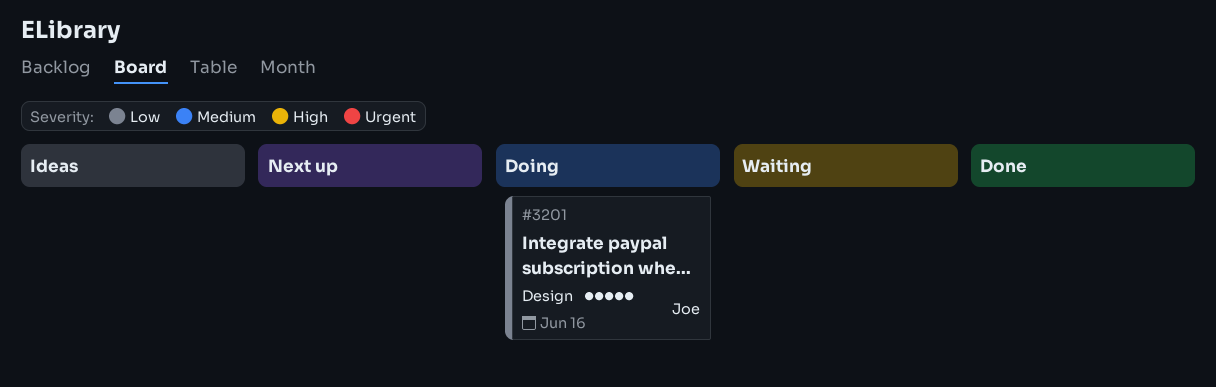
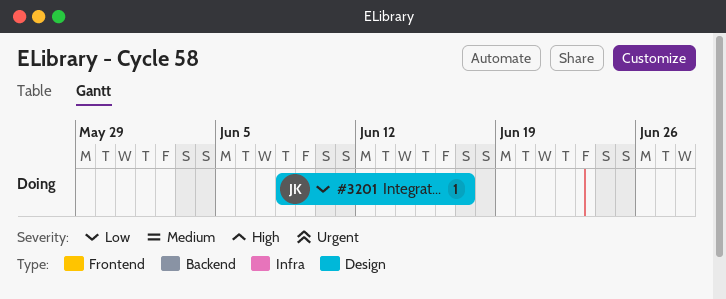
#3201, estimate: 5 -> 1
#3201, due: Jun 16 -> Jun 17

